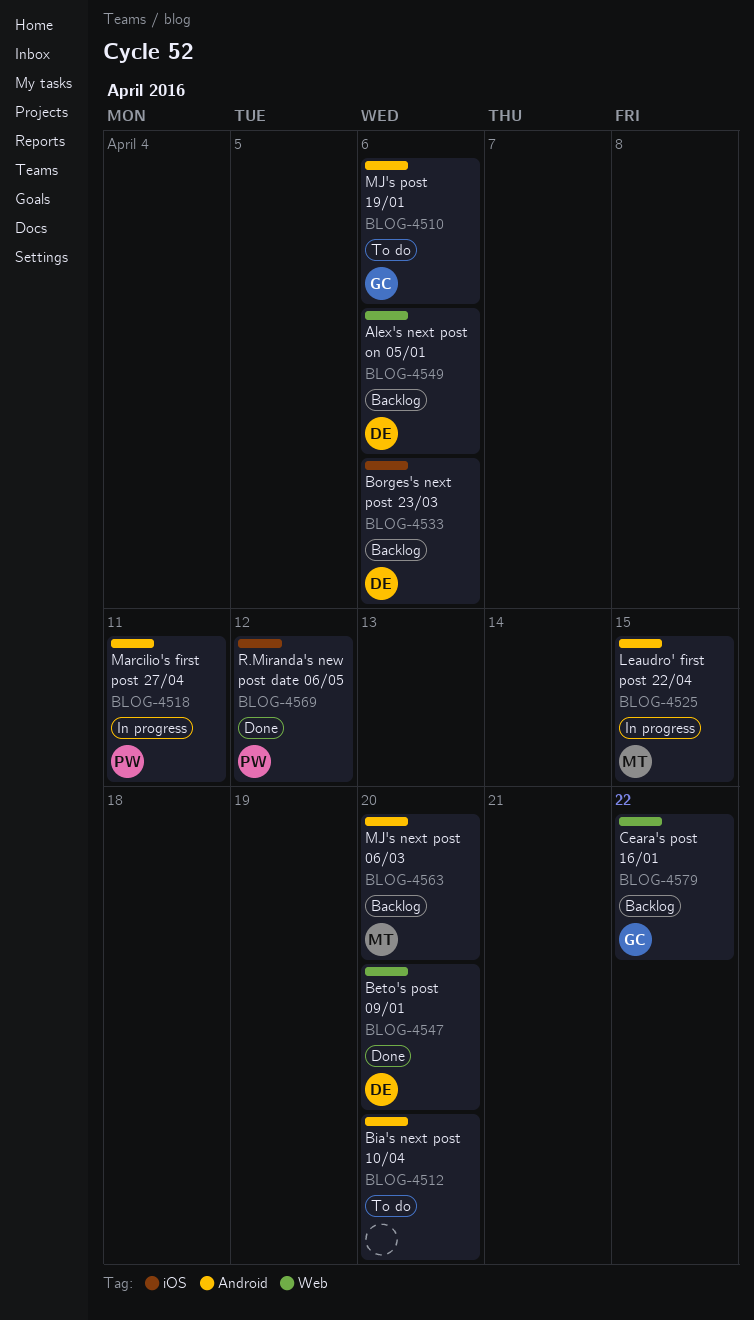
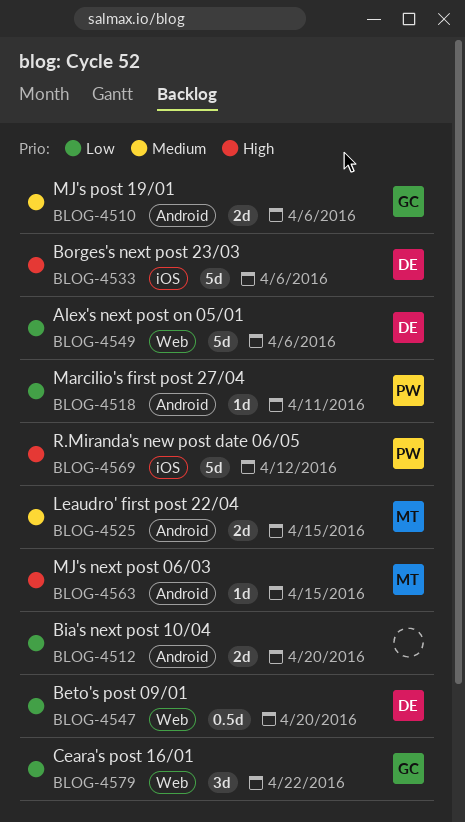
BLOG-4563, due: Apr 20 -> Apr 15

